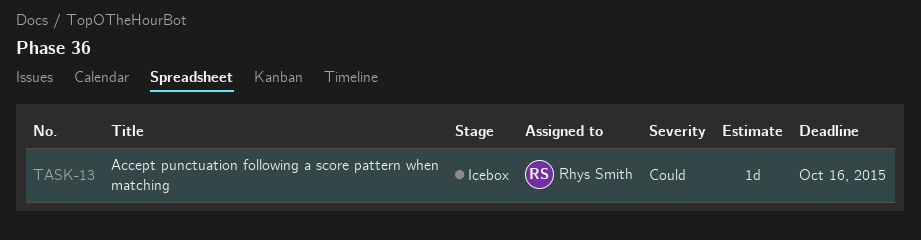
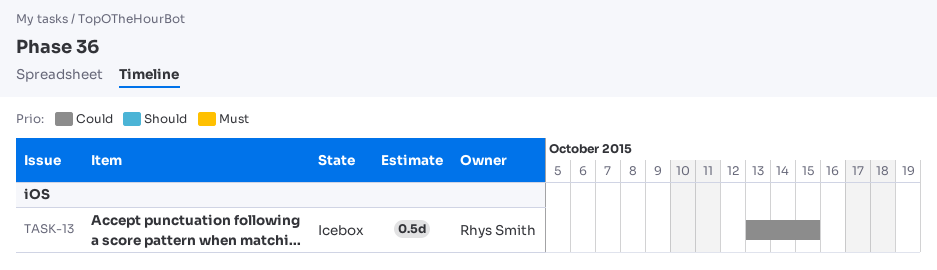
TASK-13, estimate: 1d -> 0.5d
TASK-13, due: Oct 16 -> Oct 15

